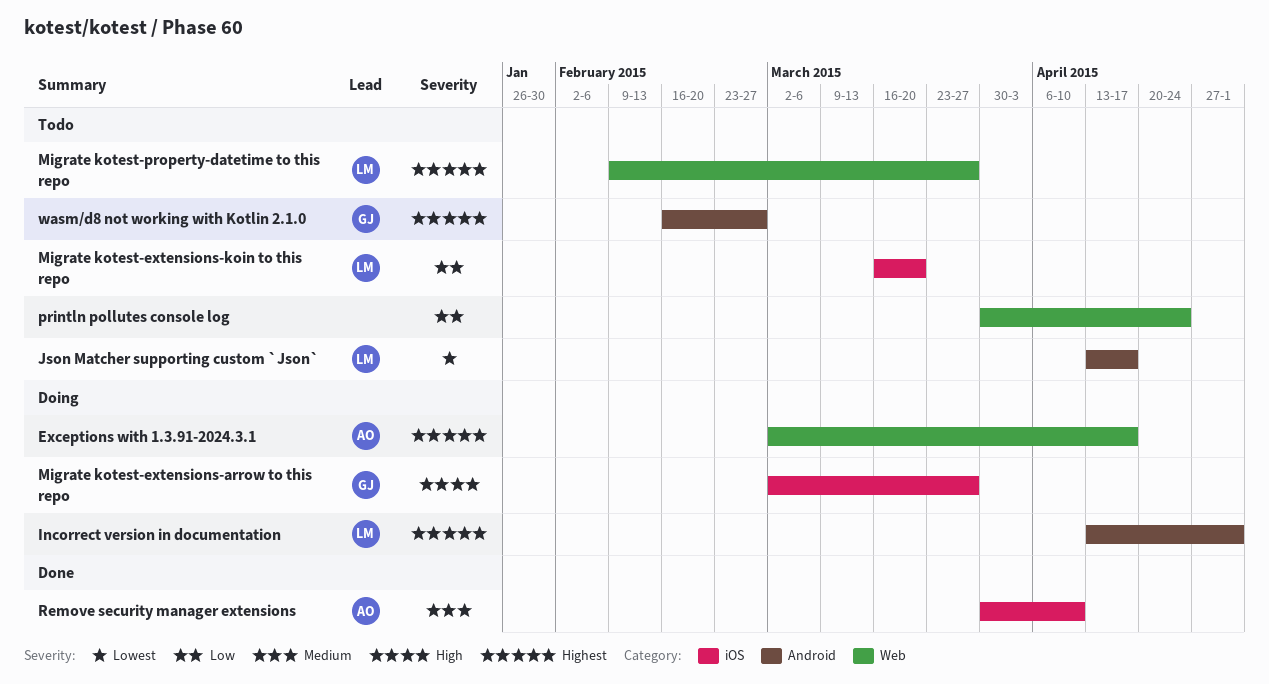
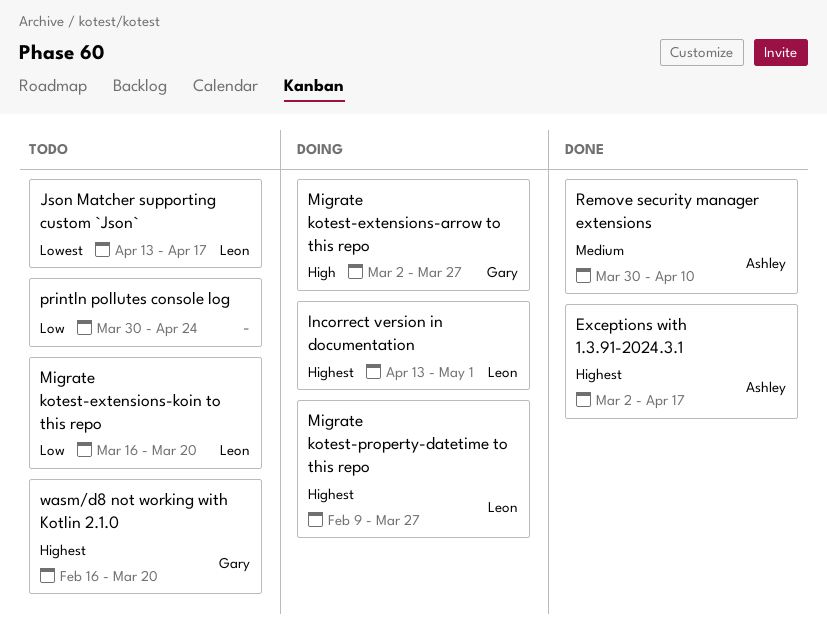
Exceptions with 1.3.91-2024.3.1, status: Doing -> Done
Migrate kotest-property-datetime to this repo, status: Todo -> Doing
wasm/d8 not working with Kotlin 2.1.0, due: Feb 27 -> Mar 20

